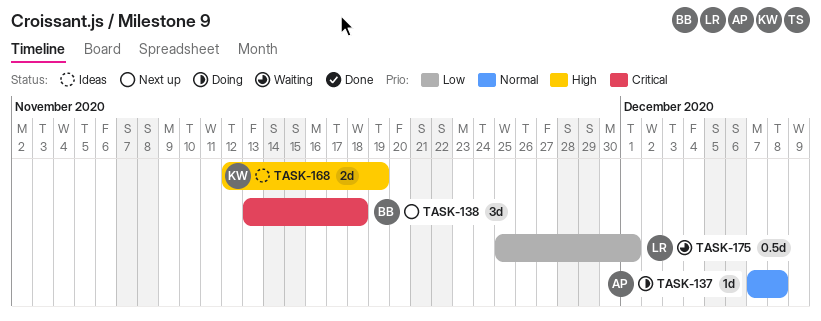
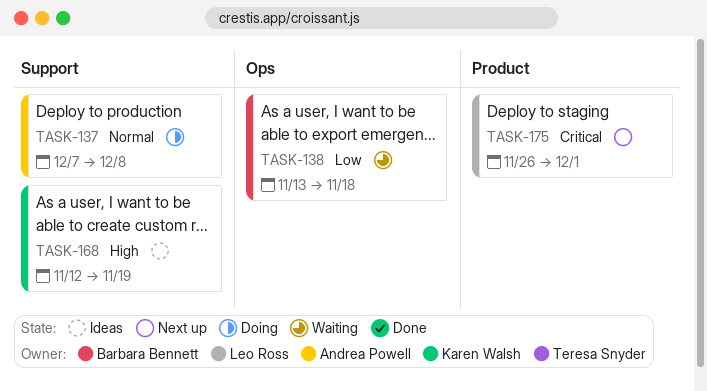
TASK-138, status: Next up -> Waiting
TASK-138, priority: Critical -> Low
TASK-175, status: Waiting -> Next up
TASK-175, priority: Low -> Critical
TASK-175, start: Nov 25 -> Nov 26

